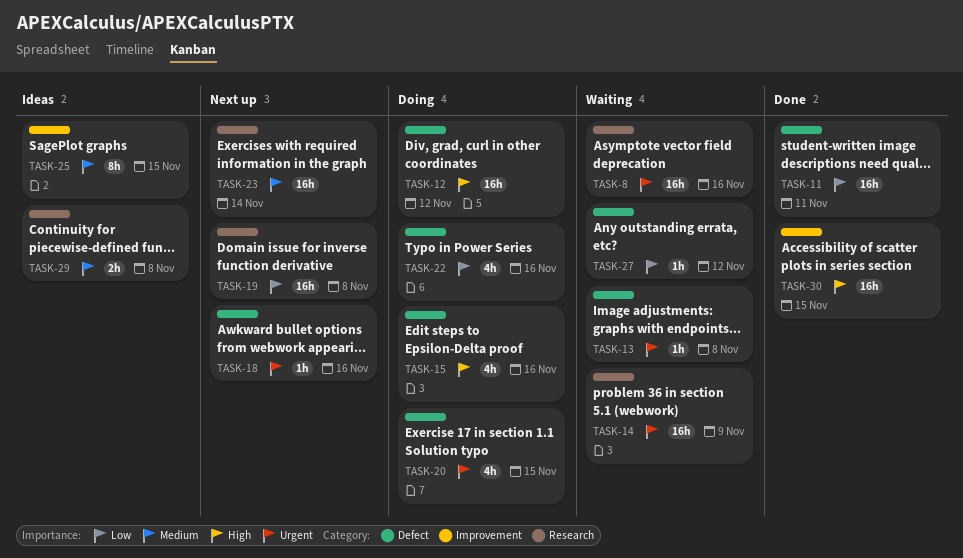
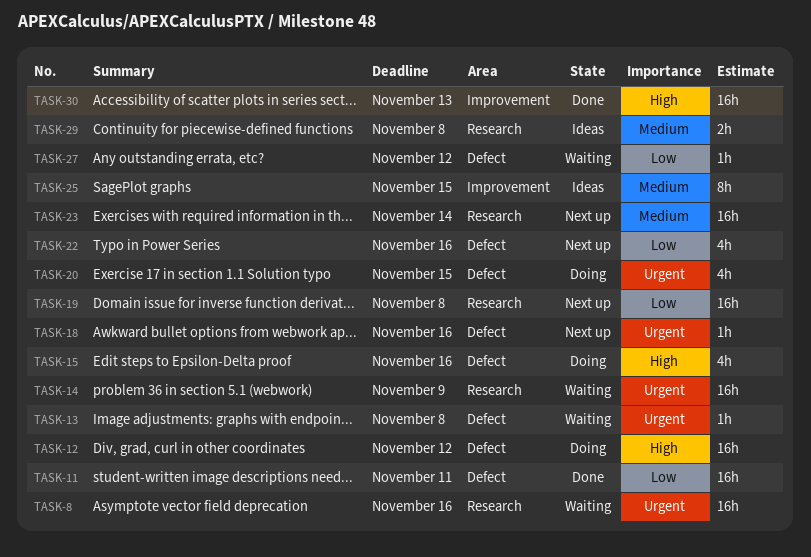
TASK-22, status: Doing -> Next up
TASK-30, due: Nov 15 -> Nov 13

